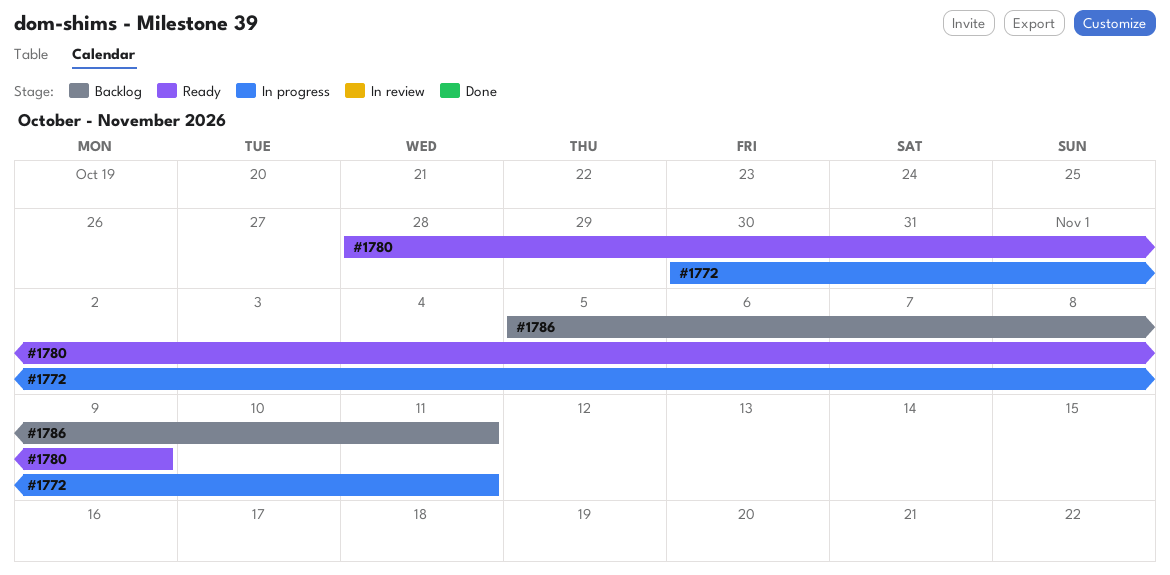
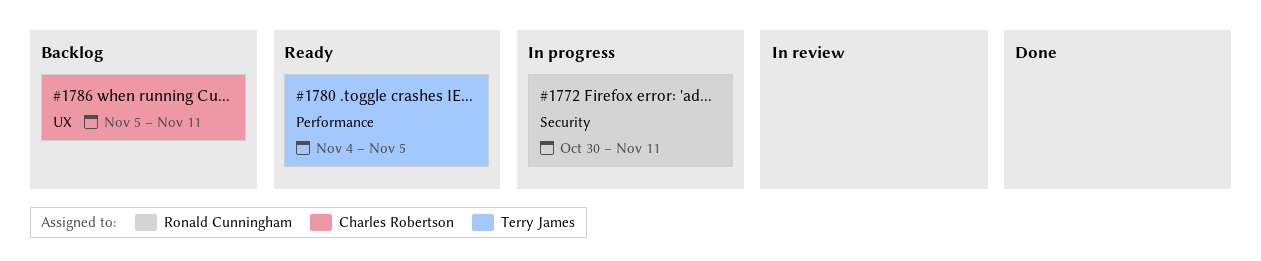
#1780, start: Oct 28 -> Nov 4
#1780, due: Nov 9 -> Nov 5

